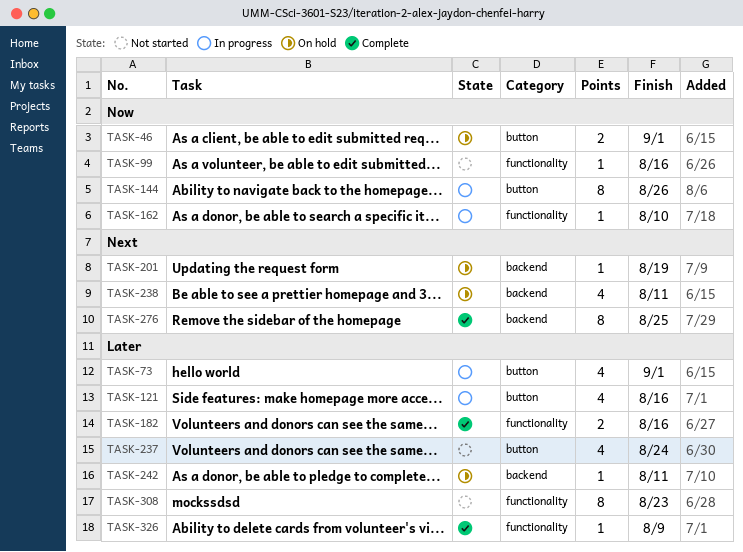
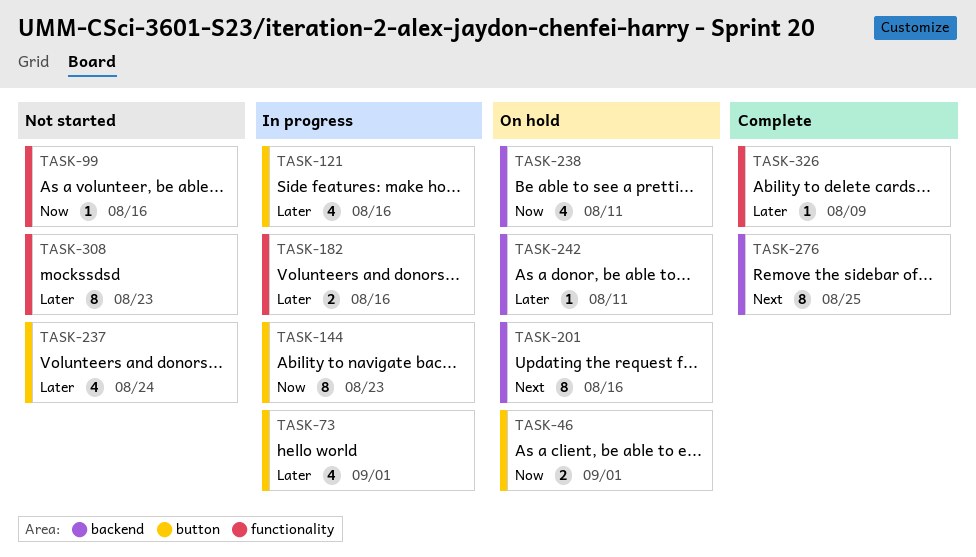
TASK-144, due: Aug 26 -> Aug 23
TASK-162: present -> none
TASK-182, status: Complete -> In progress
TASK-201, estimate: 1 -> 8
TASK-201, due: Aug 19 -> Aug 16
TASK-238, priority: Next -> Now

